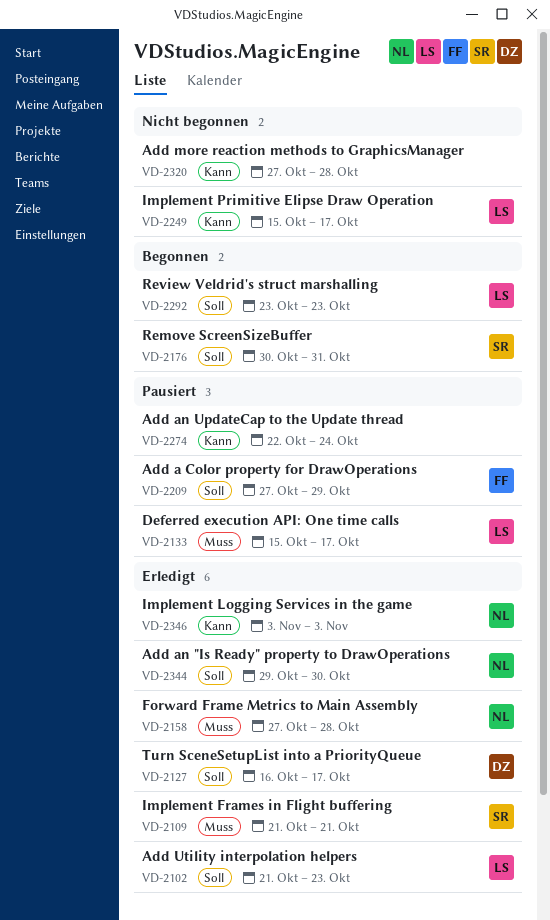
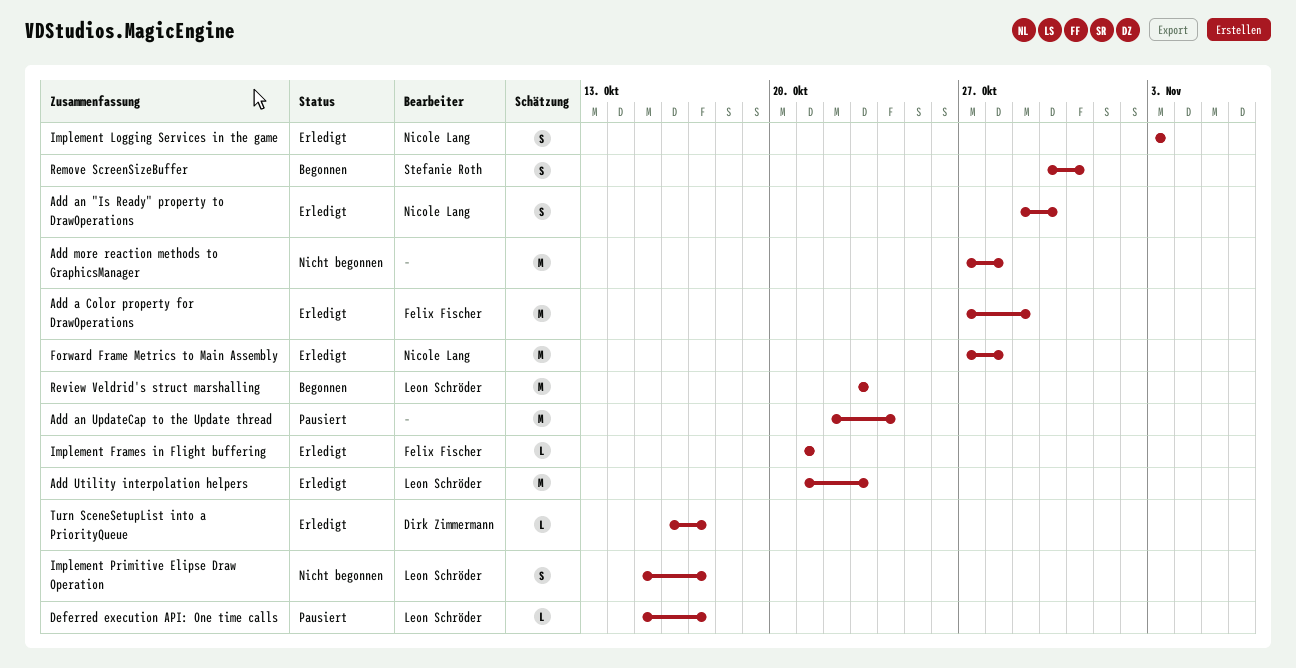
Add a Color property for DrawOperations, status: Pausiert -> Erledigt
Implement Frames in Flight buffering, owner: Stefanie Roth -> Felix Fischer

